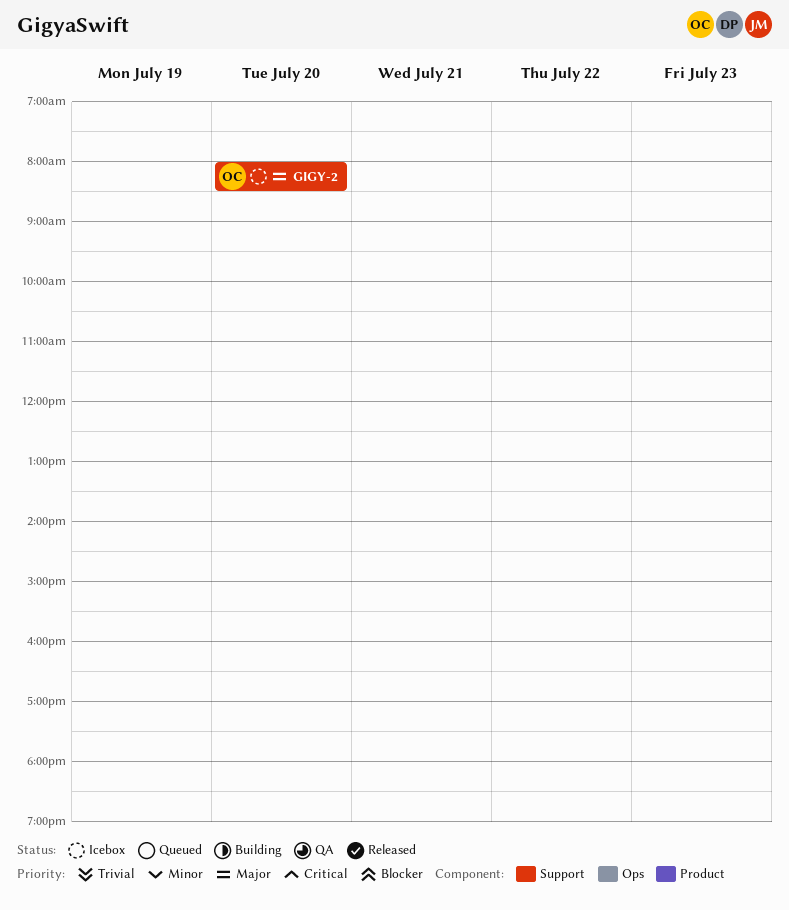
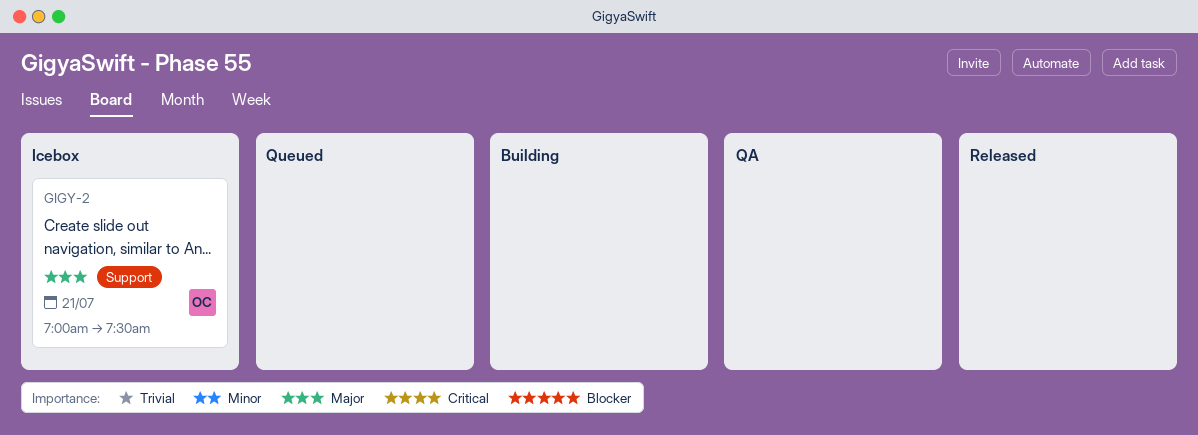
GIGY-2, day: Jul 20 -> Jul 21
GIGY-2, begins: 08:00 -> 07:00
GIGY-2, ends: 08:30 -> 07:30

